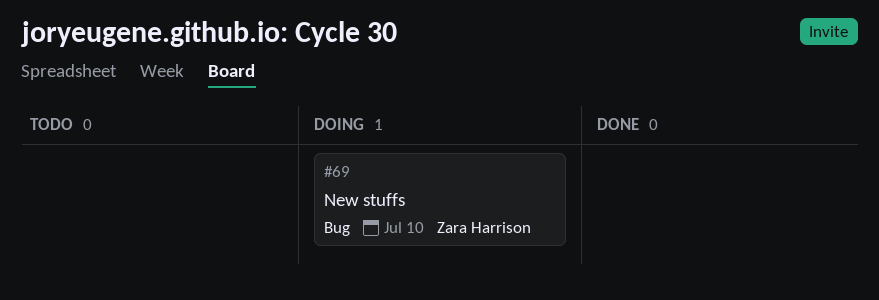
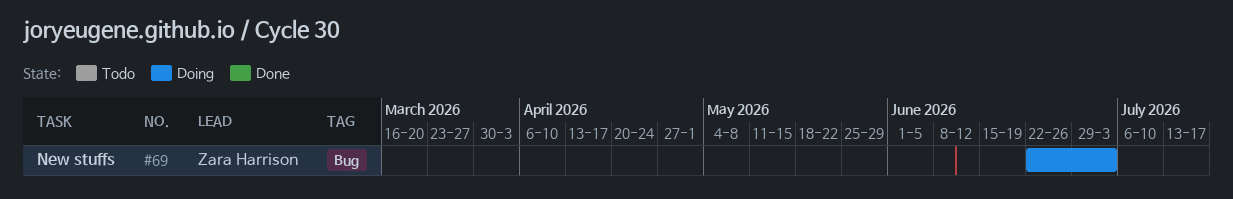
#69, due: Jul 10 -> Jul 3

